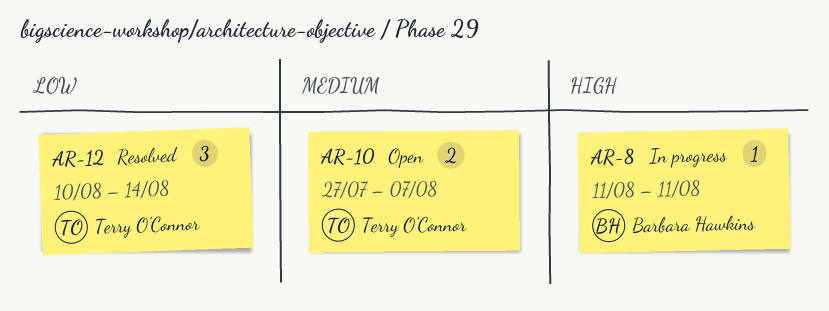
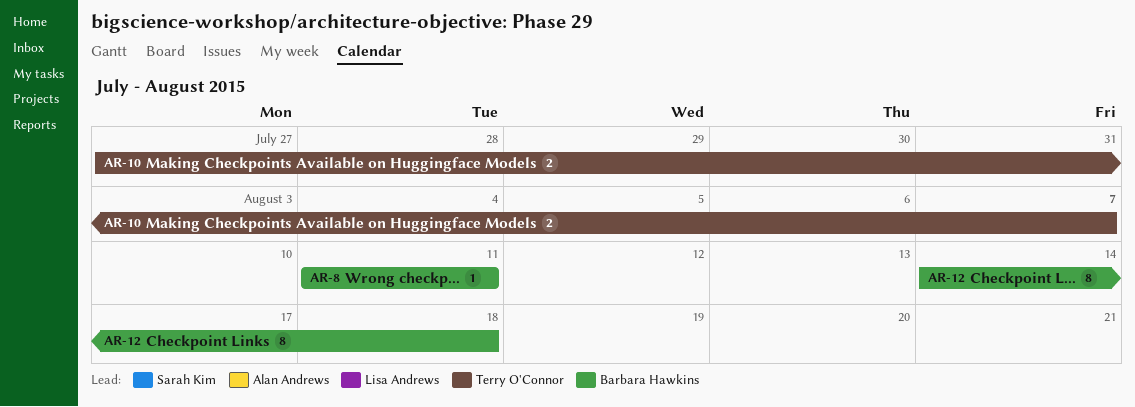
AR-12, owner: Terry O'Connor -> Barbara Hawkins
AR-12, estimate: 3 -> 8
AR-12, start: Aug 10 -> Aug 14
AR-12, due: Aug 14 -> Aug 18

